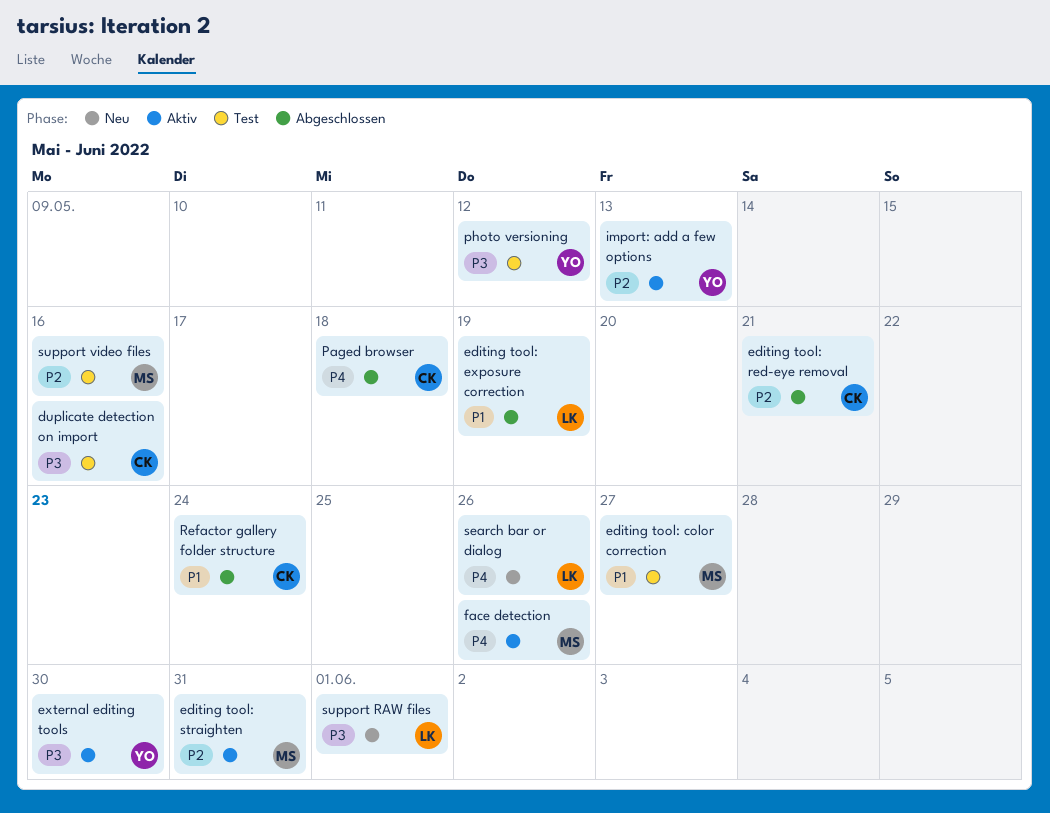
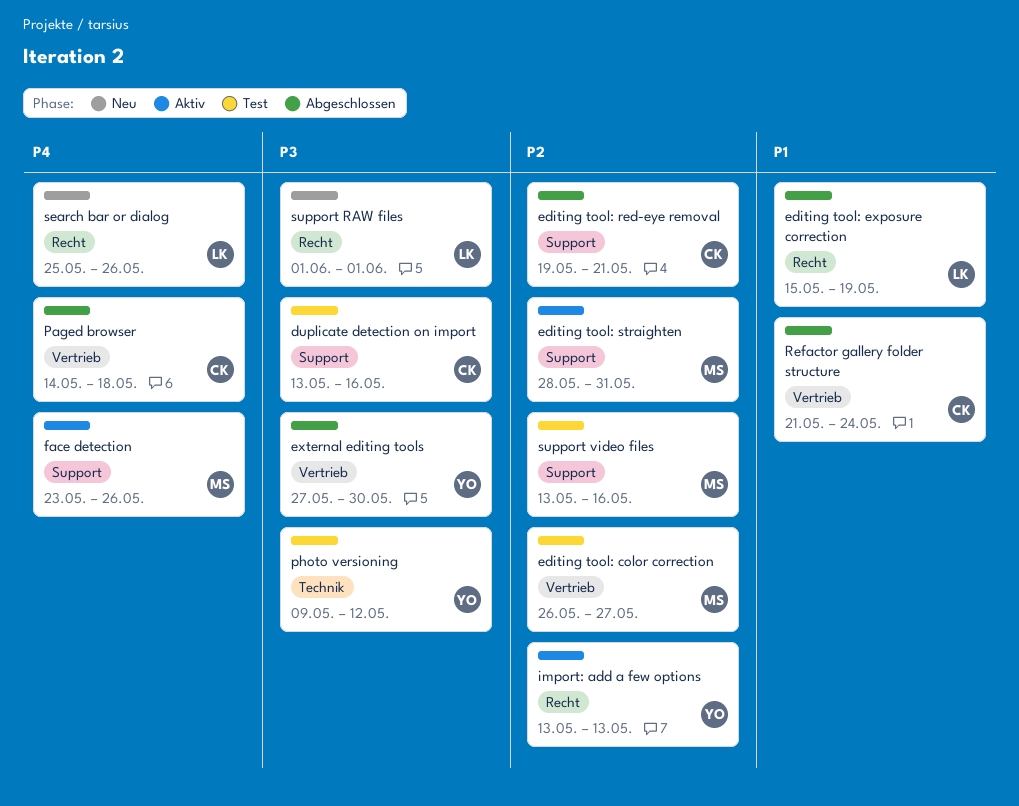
editing tool: color correction, priority: P1 -> P2
external editing tools, status: Aktiv -> Abgeschlossen

